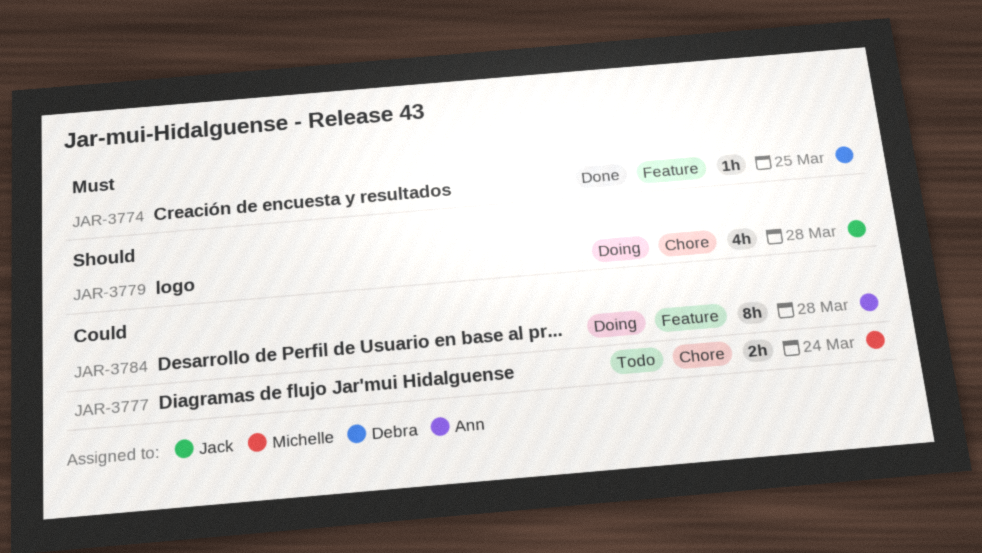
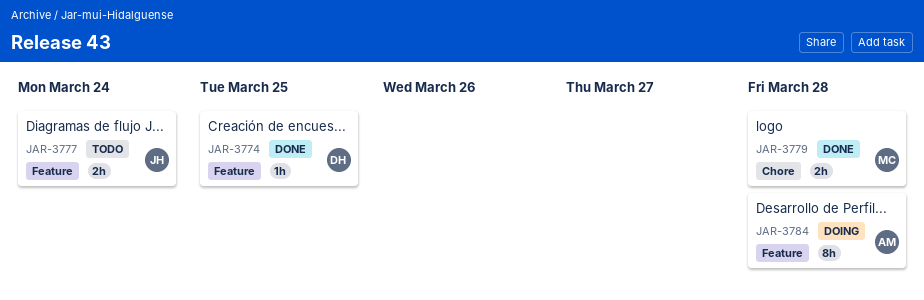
JAR-3777, owner: Michelle -> Jack
JAR-3777, label: Chore -> Feature
JAR-3779, status: Doing -> Done
JAR-3779, owner: Jack -> Michelle
JAR-3779, estimate: 4h -> 2h

